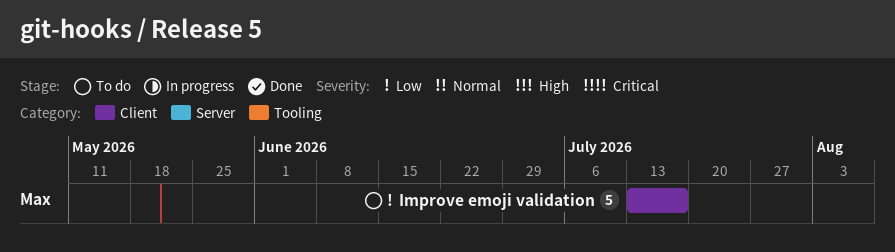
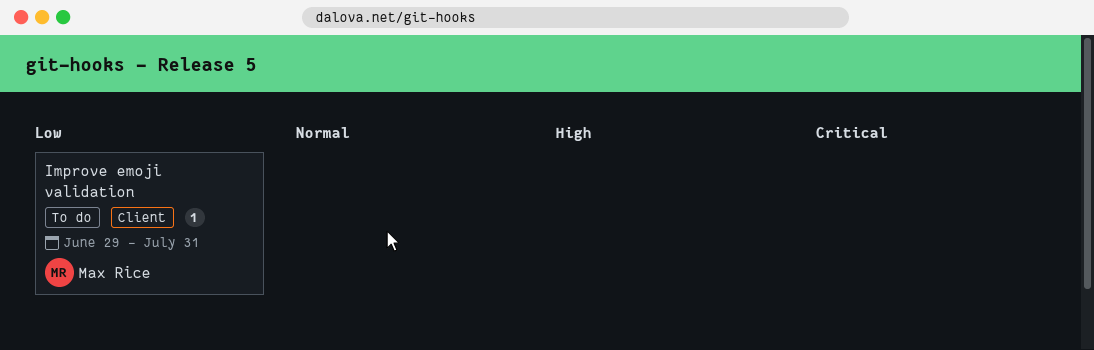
Improve emoji validation, estimate: 5 -> 1
Improve emoji validation, start: Jul 13 -> Jun 29
Improve emoji validation, due: Jul 17 -> Jul 31

